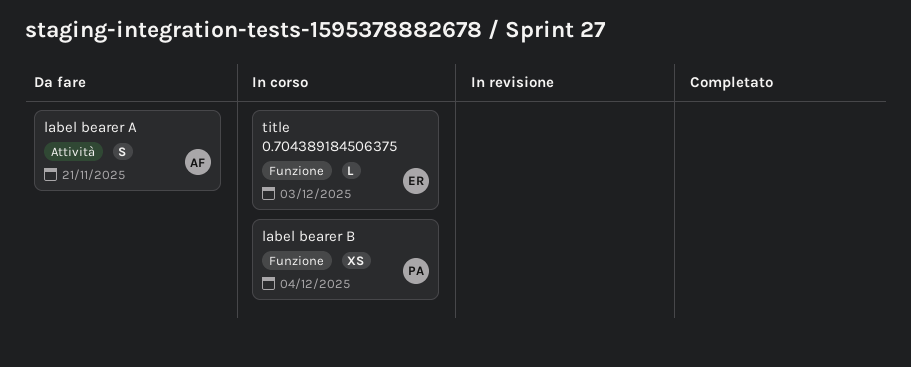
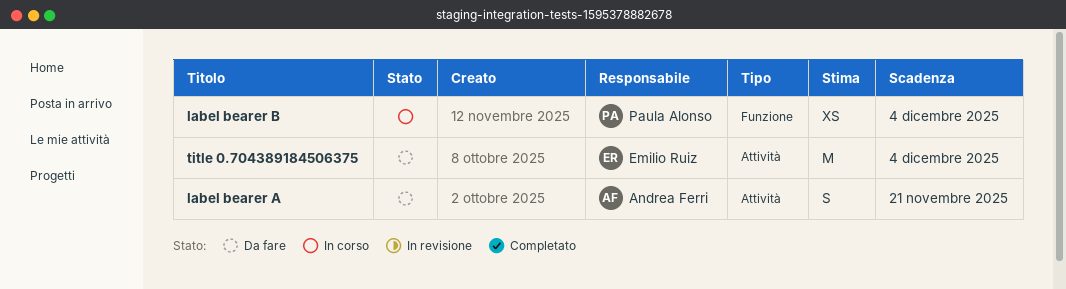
title 0.704389184506375, status: In corso -> Da fare
title 0.704389184506375, label: Funzione -> Attività
title 0.704389184506375, estimate: L -> M
title 0.704389184506375, due: Dec 3 -> Dec 4

